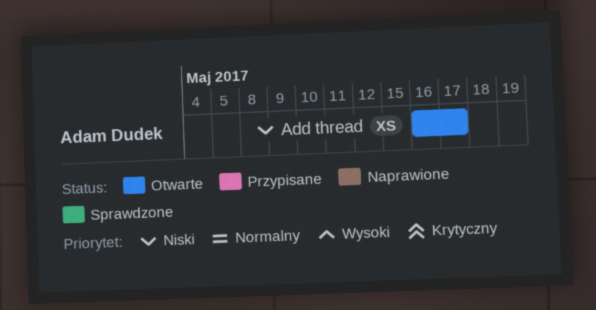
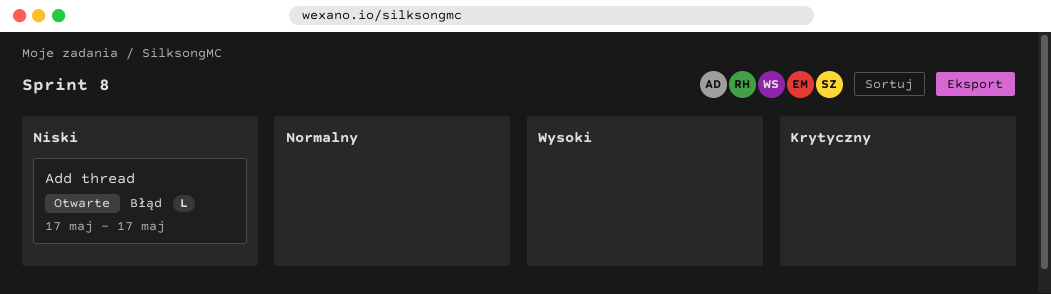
Add thread, estimate: XS -> L
Add thread, start: May 16 -> May 17

